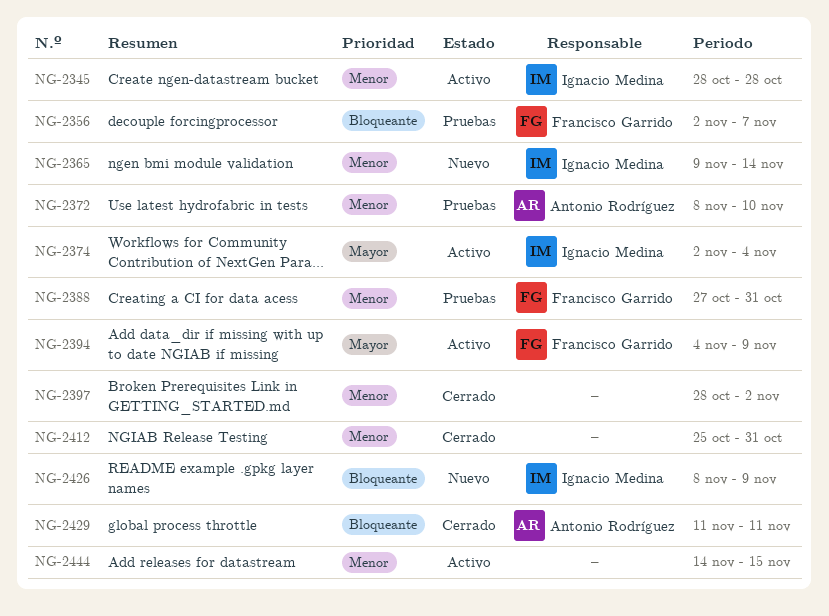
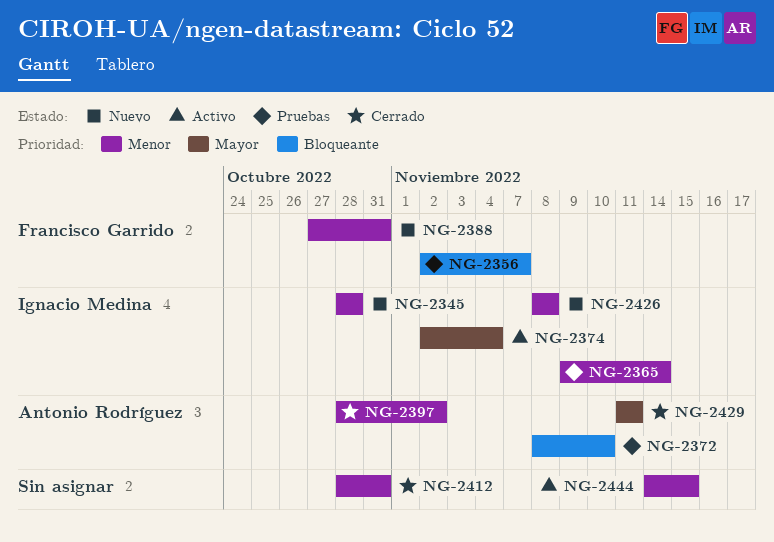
NG-2345, status: Activo -> Nuevo
NG-2365, status: Nuevo -> Pruebas
NG-2372, priority: Menor -> Bloqueante
NG-2388, status: Pruebas -> Nuevo
NG-2394: present -> none
NG-2397, owner: none -> Antonio Rodríguez
NG-2412, start: Oct 25 -> Oct 28
NG-2426, priority: Bloqueante -> Menor
NG-2426, due: Nov 9 -> Nov 8
NG-2429, priority: Bloqueante -> Mayor

